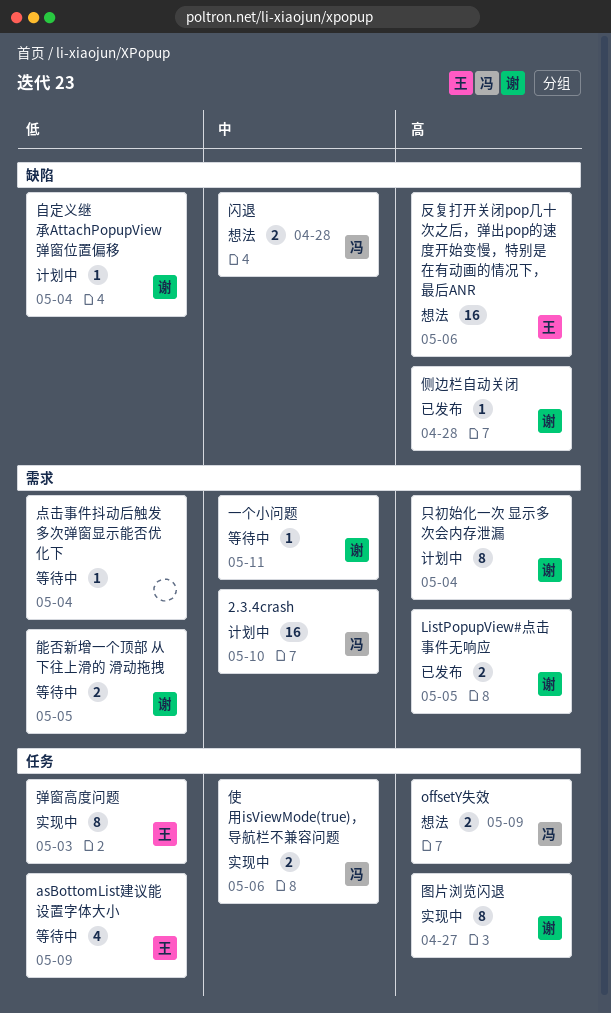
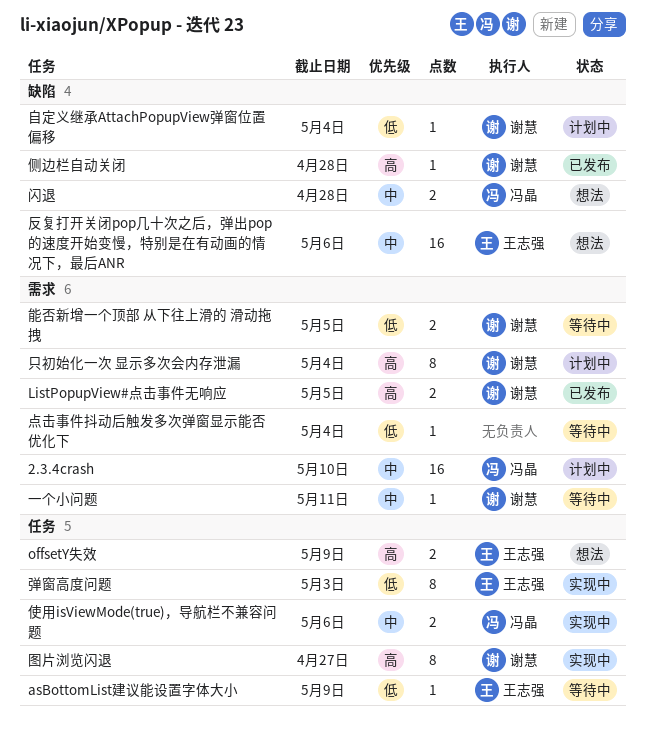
asBottomList建议能设置字体大小, estimate: 4 -> 1
offsetY失效, owner: 冯晶 -> 王志强
反复打开关闭pop几十次之后，弹出pop的速度开始变慢，特别是在有动画的情况下，最后ANR, priority: 高 -> 中

